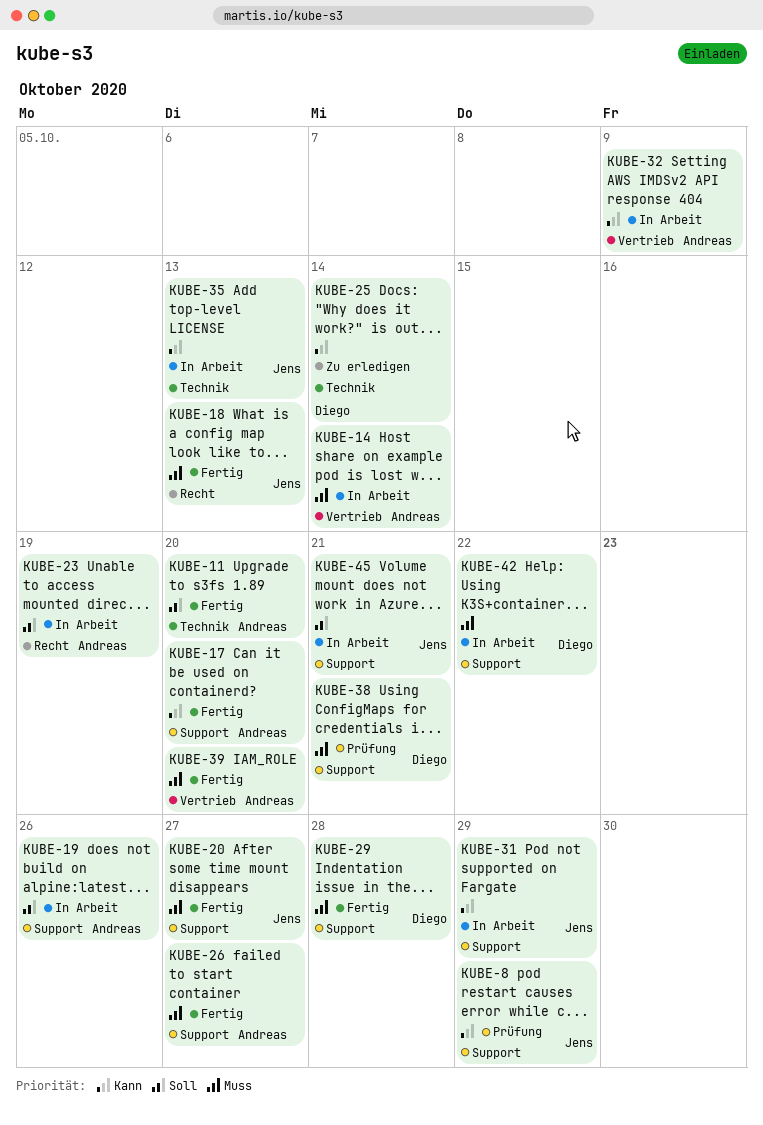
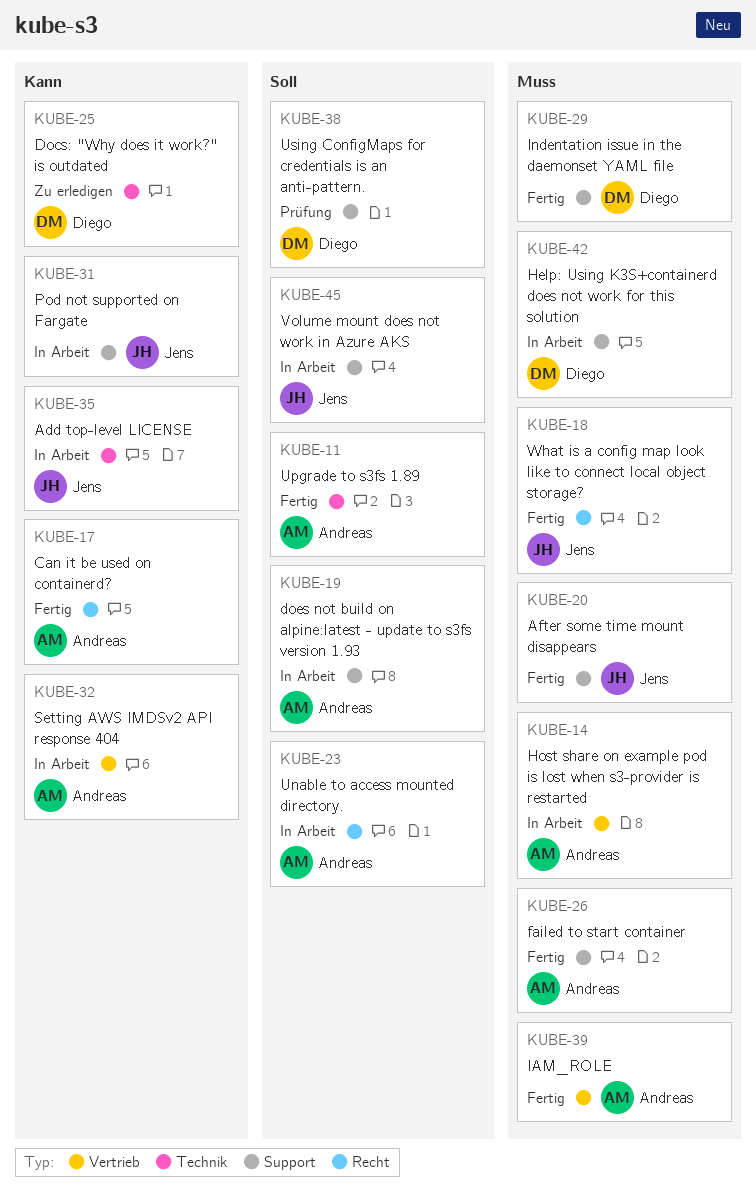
KUBE-8: present -> none
KUBE-17, label: Support -> Recht
KUBE-38, priority: Muss -> Soll

